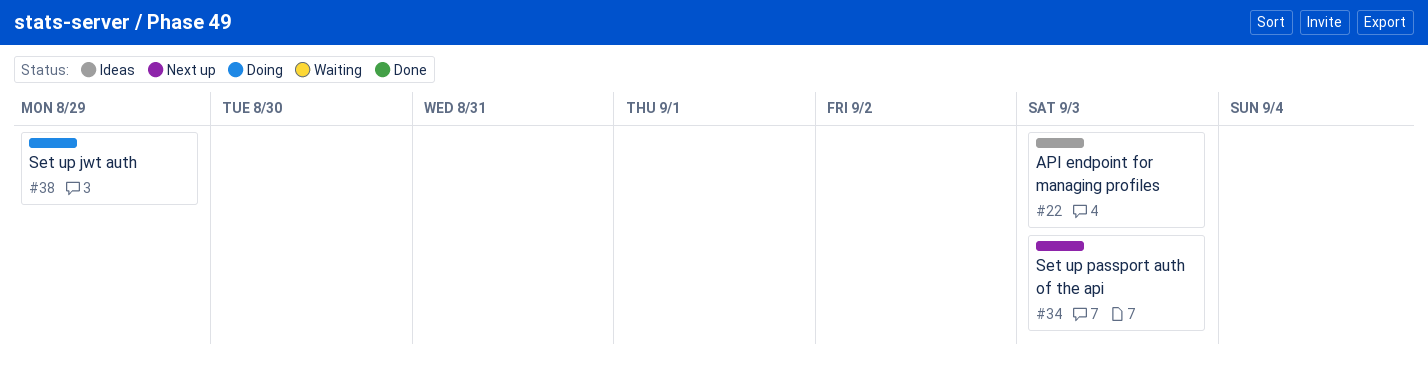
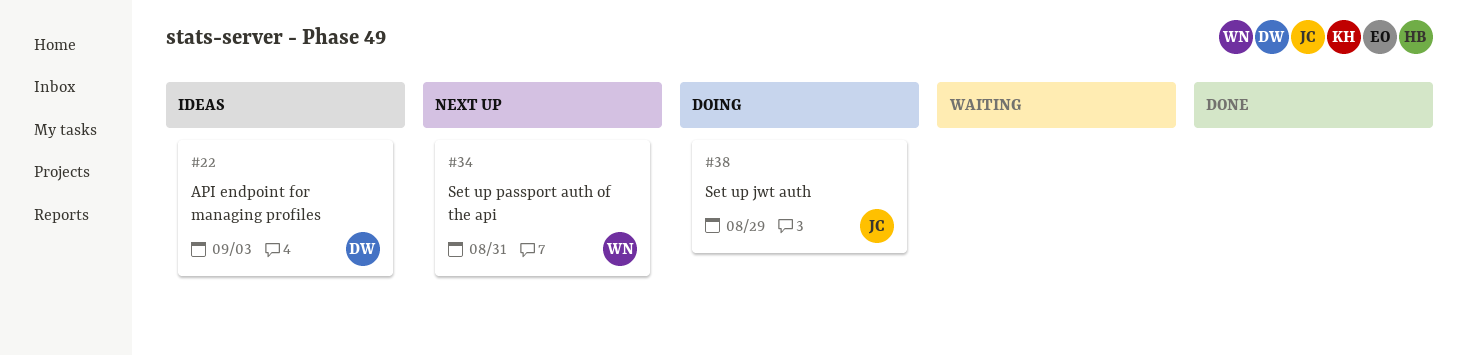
#34, due: Sep 3 -> Aug 31

